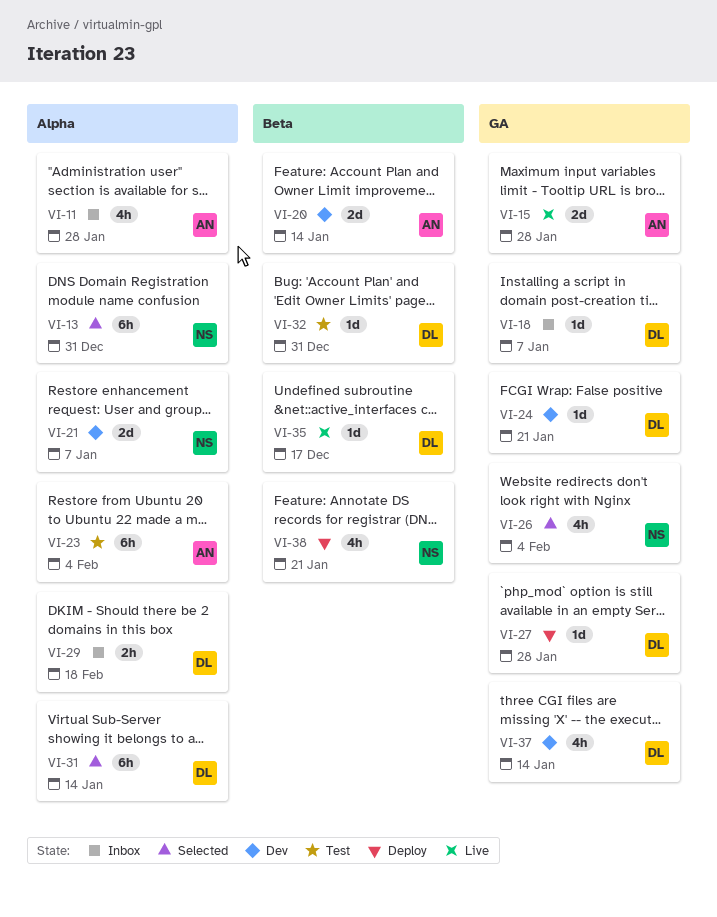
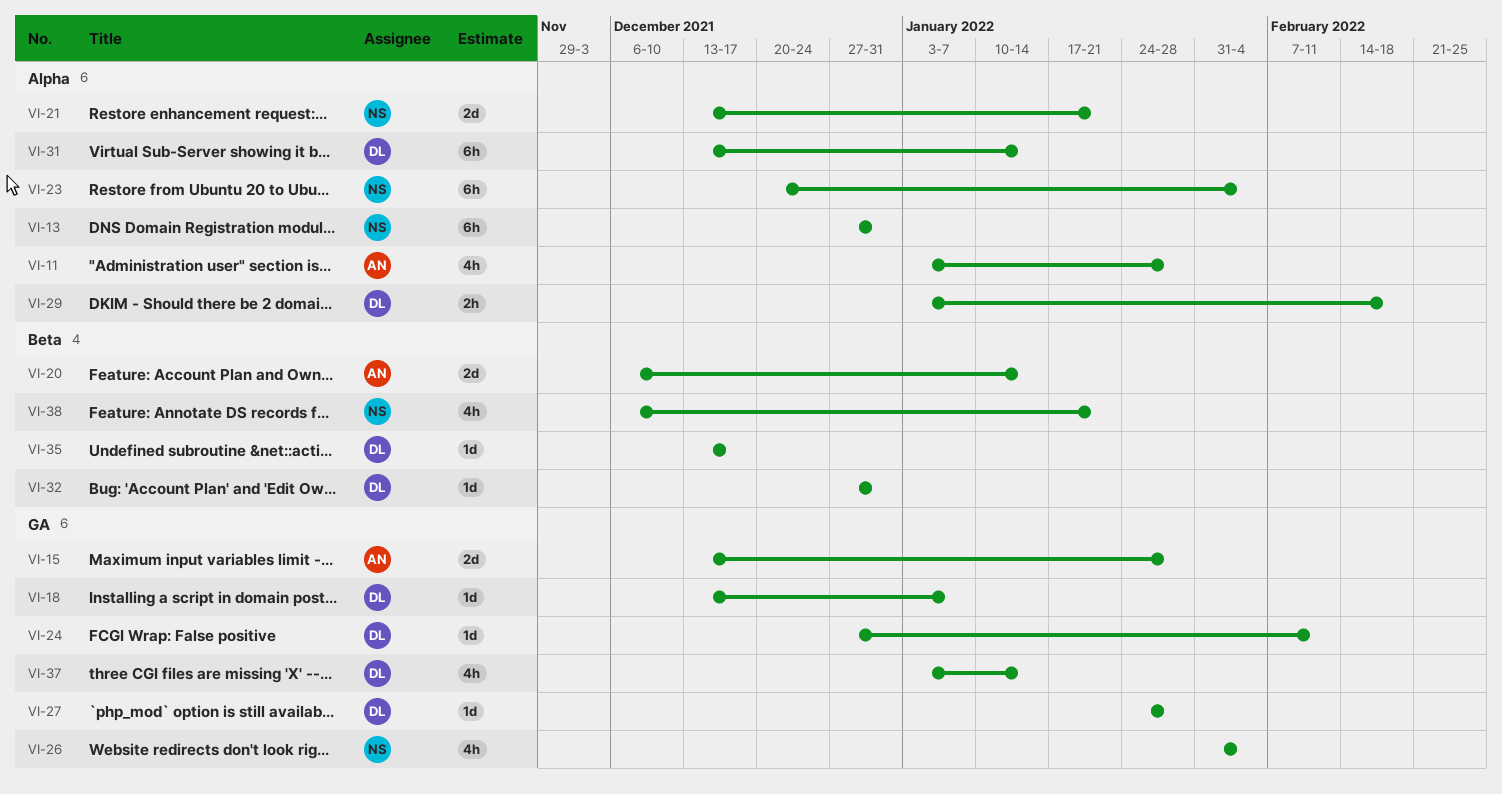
VI-21, due: Jan 7 -> Jan 21
VI-23, owner: AN -> NS
VI-24, due: Jan 21 -> Feb 11

